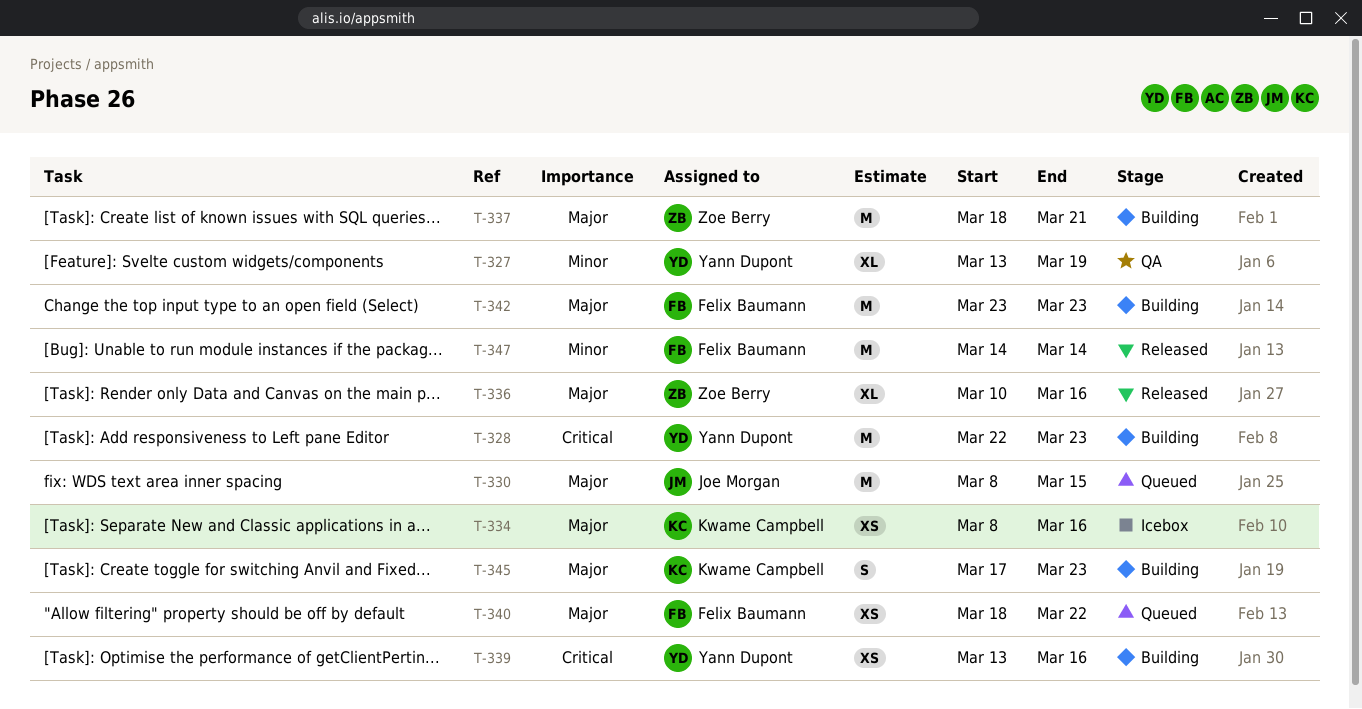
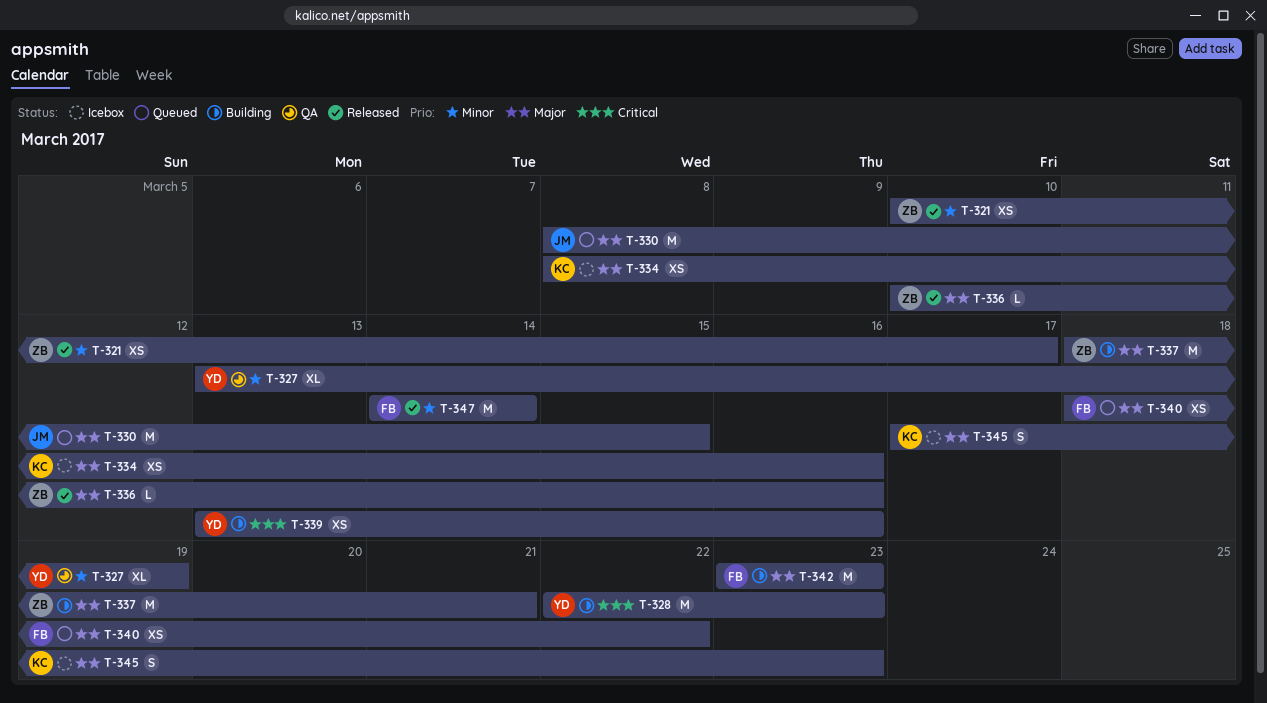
T-321: none -> present
T-336, estimate: XL -> L
T-345, status: Building -> Icebox

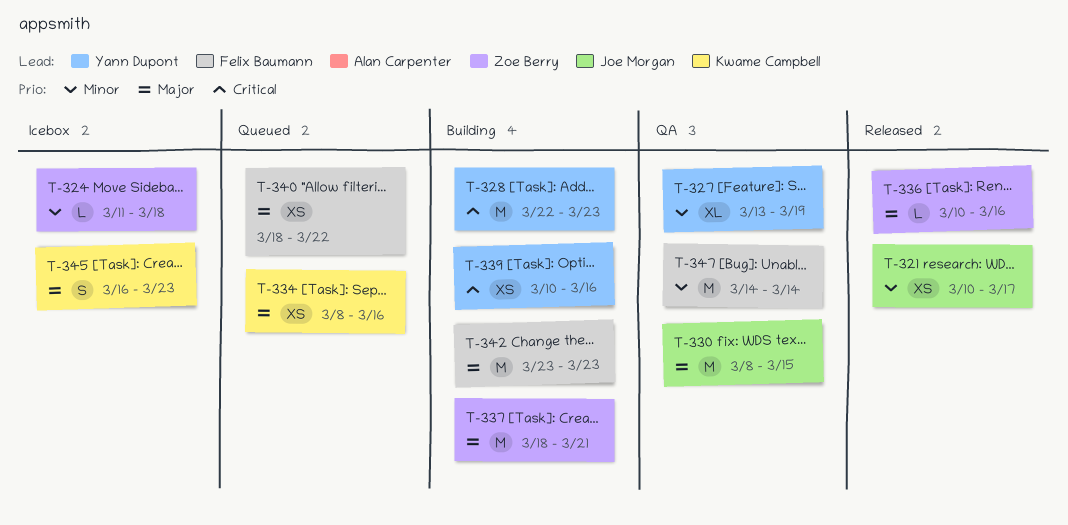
T-321, owner: Zoe Berry -> Joe Morgan
T-324: none -> present
T-330, status: Queued -> QA
T-334, status: Icebox -> Queued
T-339, start: Mar 13 -> Mar 10
T-345, start: Mar 17 -> Mar 16
T-347, status: Released -> QA

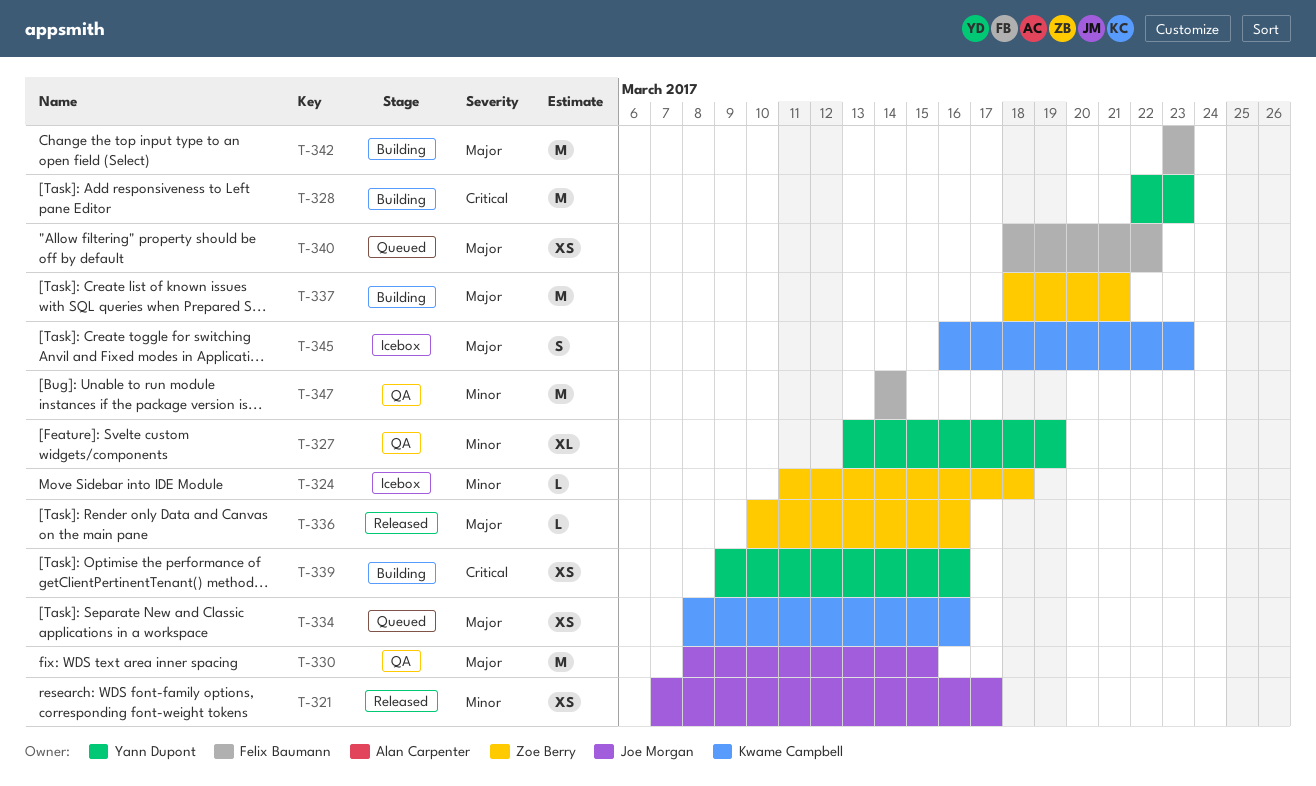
T-321, start: Mar 10 -> Mar 7
T-339, start: Mar 10 -> Mar 9

